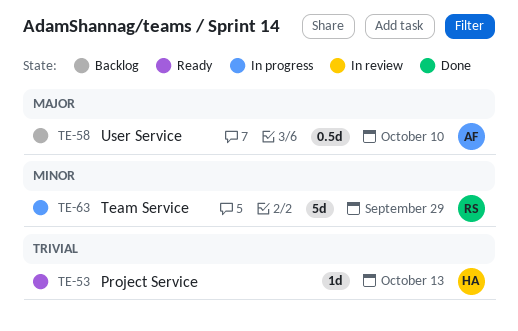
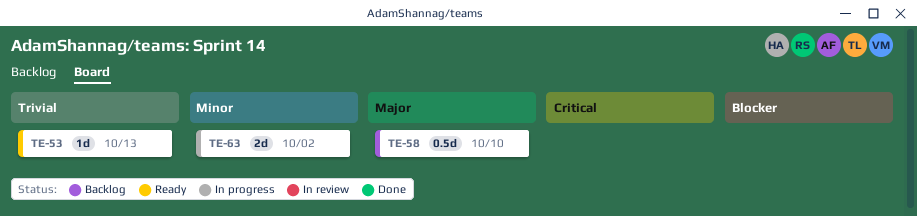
TE-63, estimate: 5d -> 2d
TE-63, due: Sep 29 -> Oct 2

